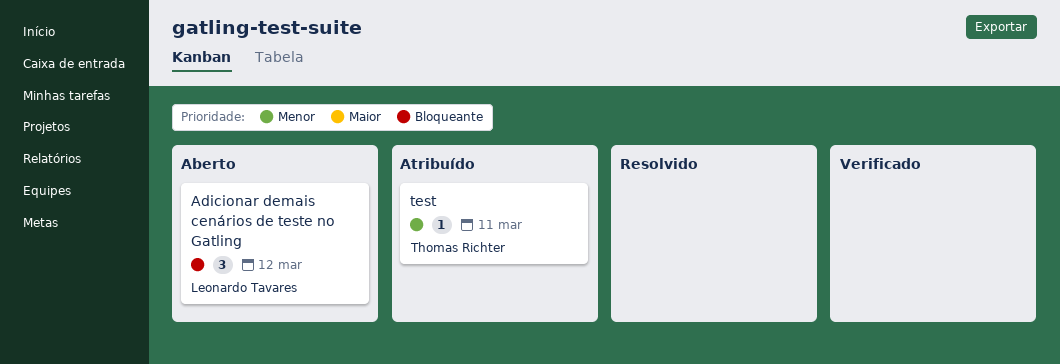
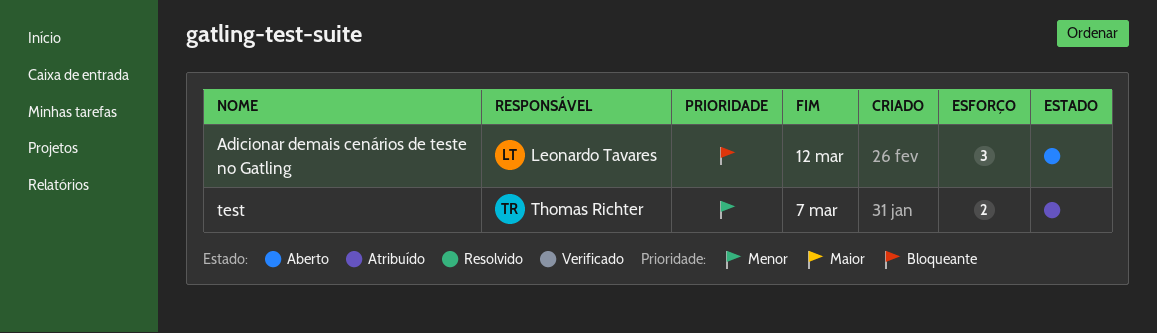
test, estimate: 1 -> 2
test, due: Mar 11 -> Mar 7

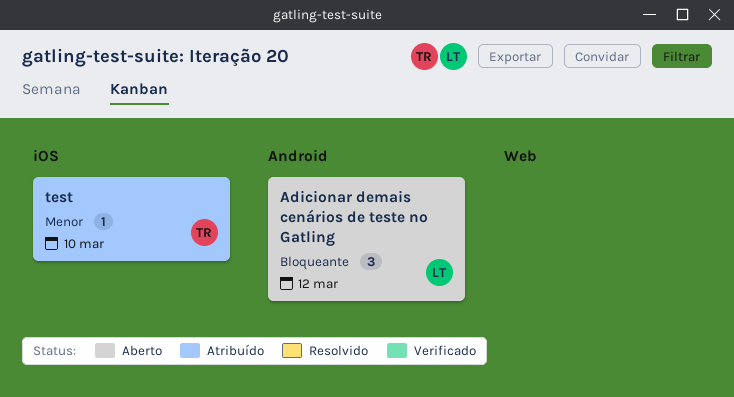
test, estimate: 2 -> 1
test, due: Mar 7 -> Mar 10

